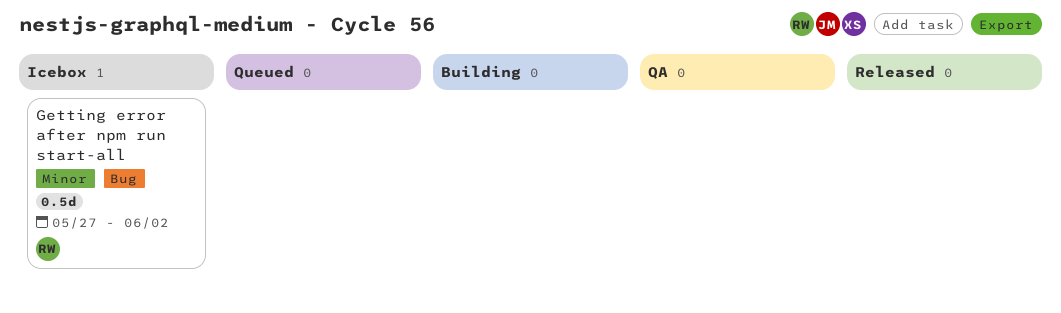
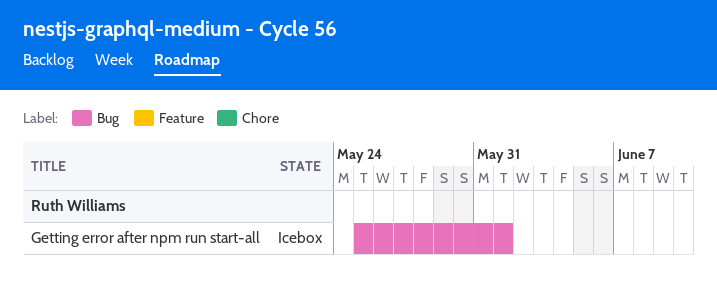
Getting error after npm run start-all, start: May 27 -> May 25
Getting error after npm run start-all, due: Jun 2 -> Jun 1

